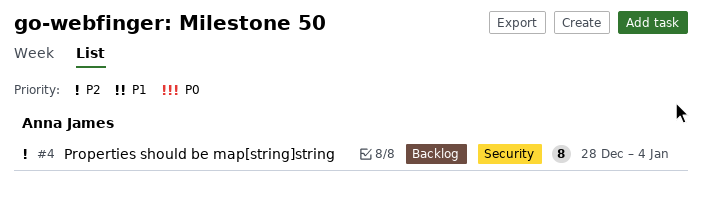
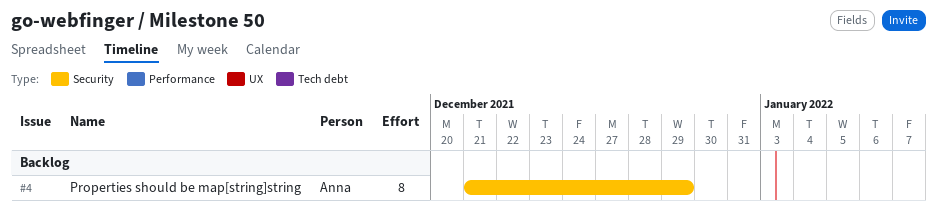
#4, start: Dec 28 -> Dec 21
#4, due: Jan 4 -> Dec 29

